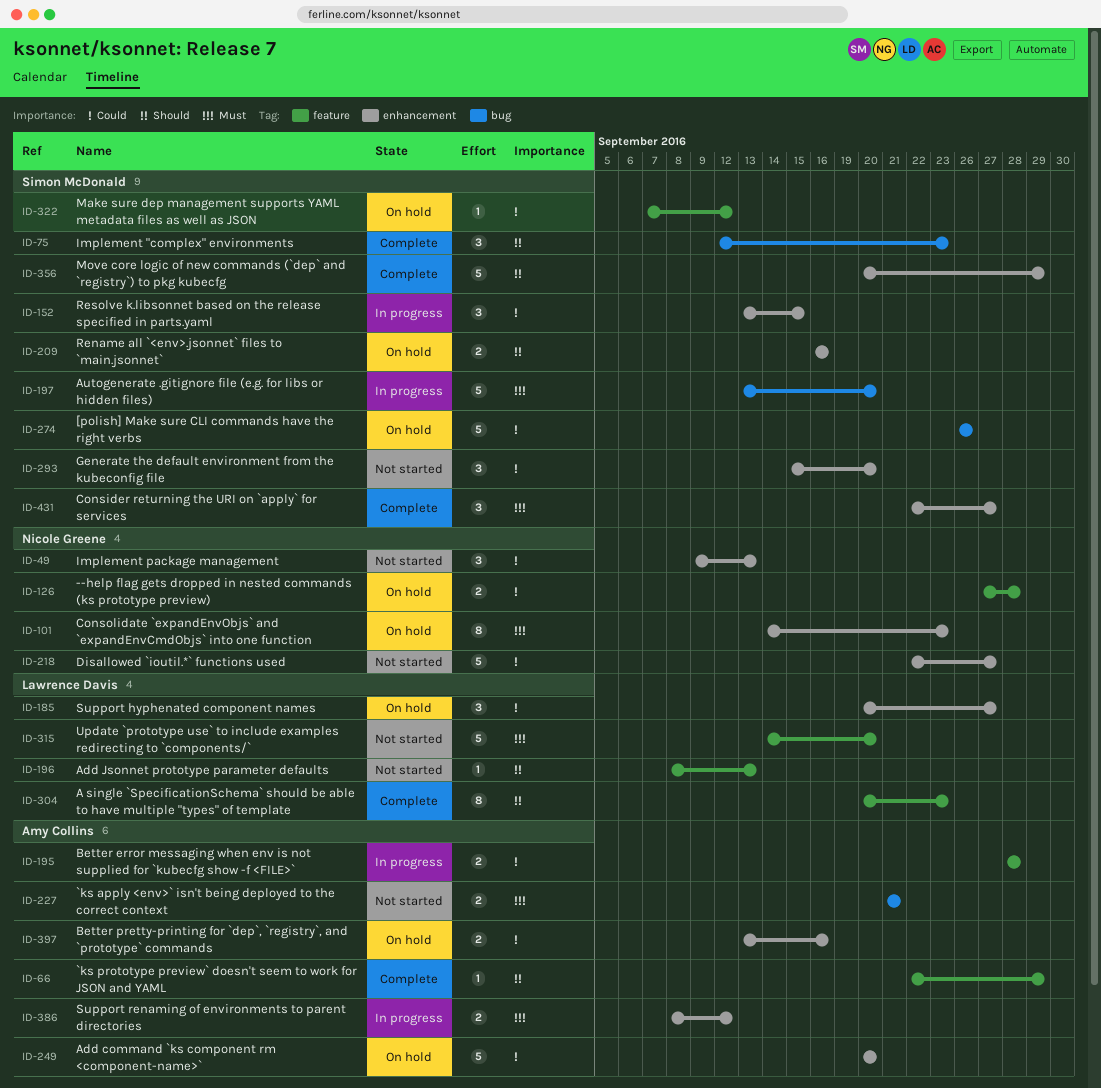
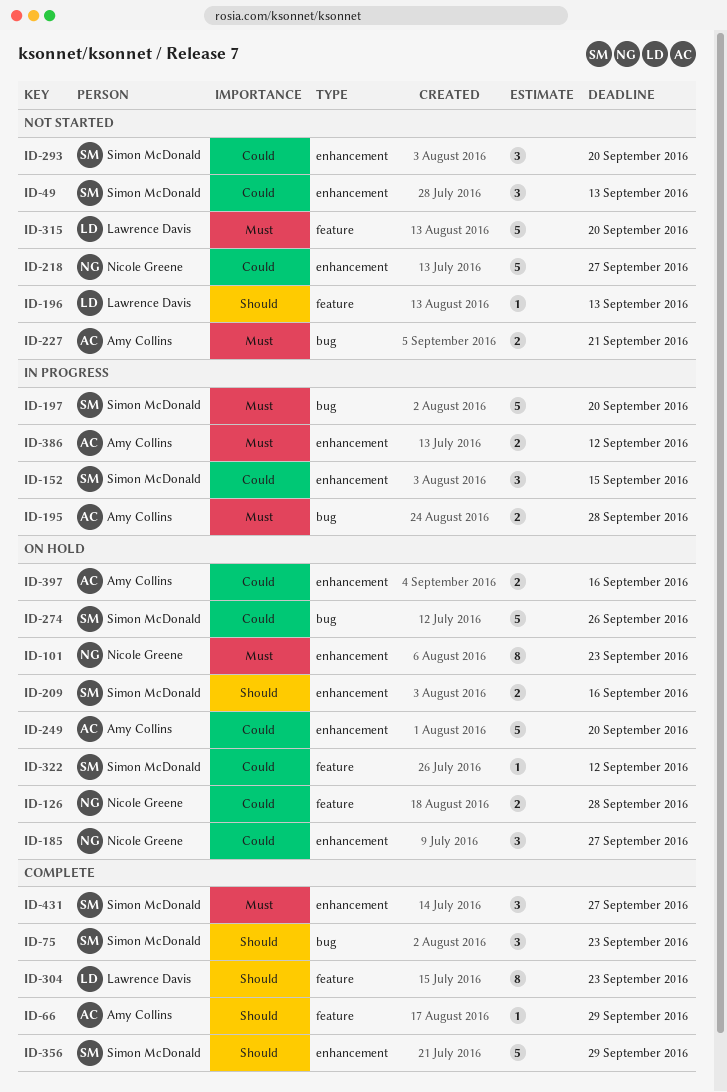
ID-49, owner: Nicole Greene -> Simon McDonald
ID-185, owner: Lawrence Davis -> Nicole Greene
ID-195, priority: Could -> Must
ID-195, label: feature -> bug

